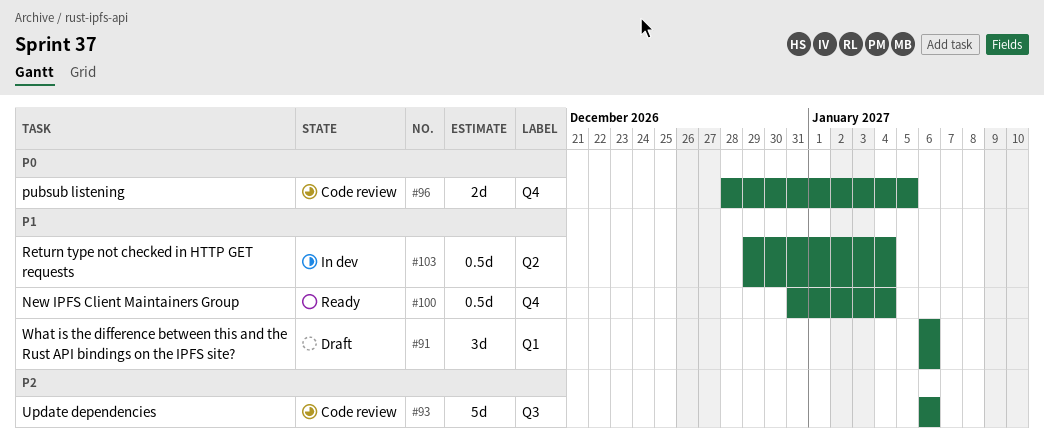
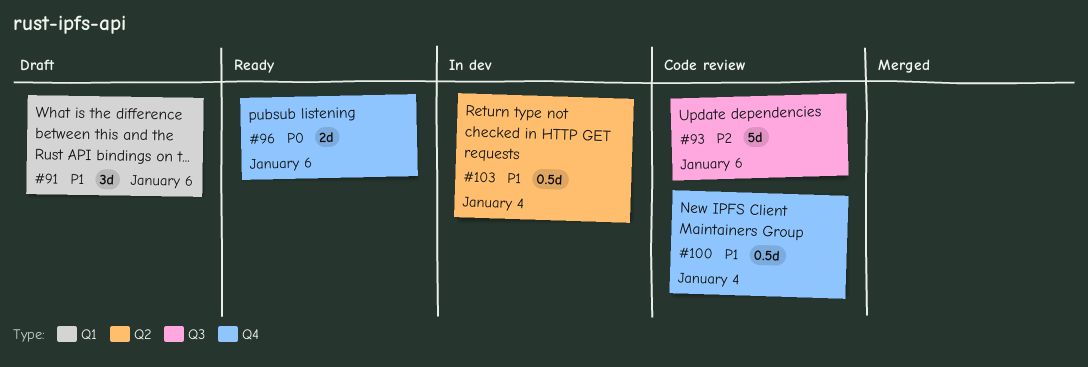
#96, status: Code review -> Ready
#96, due: Jan 5 -> Jan 6
#100, status: Ready -> Code review

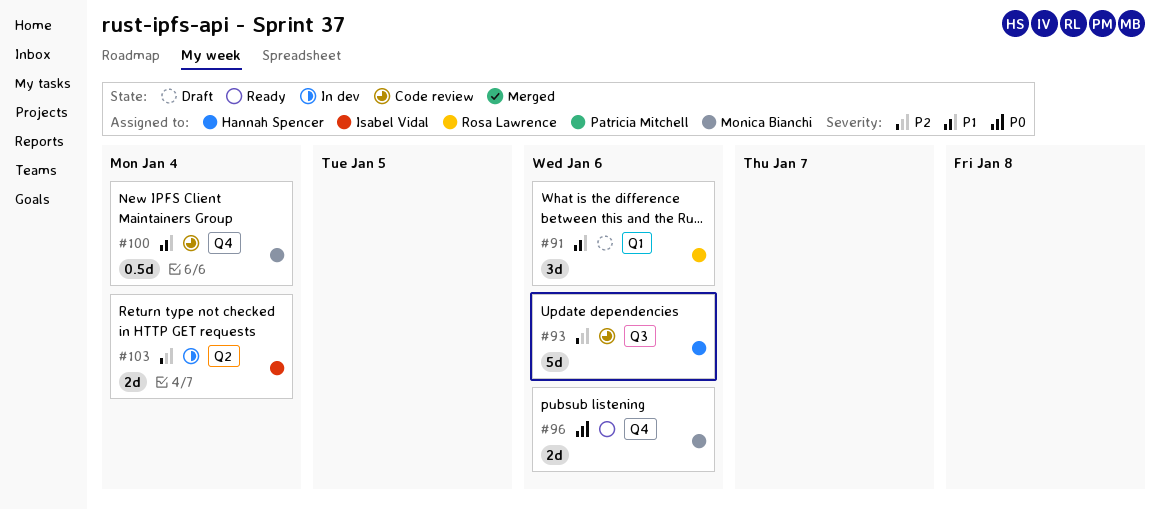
#103, priority: P1 -> P2
#103, estimate: 0.5d -> 2d

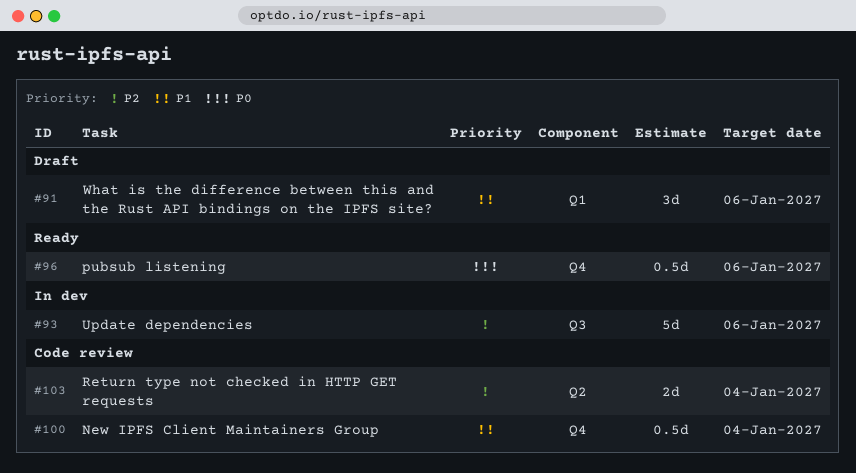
#93, status: Code review -> In dev
#96, estimate: 2d -> 0.5d
#103, status: In dev -> Code review

